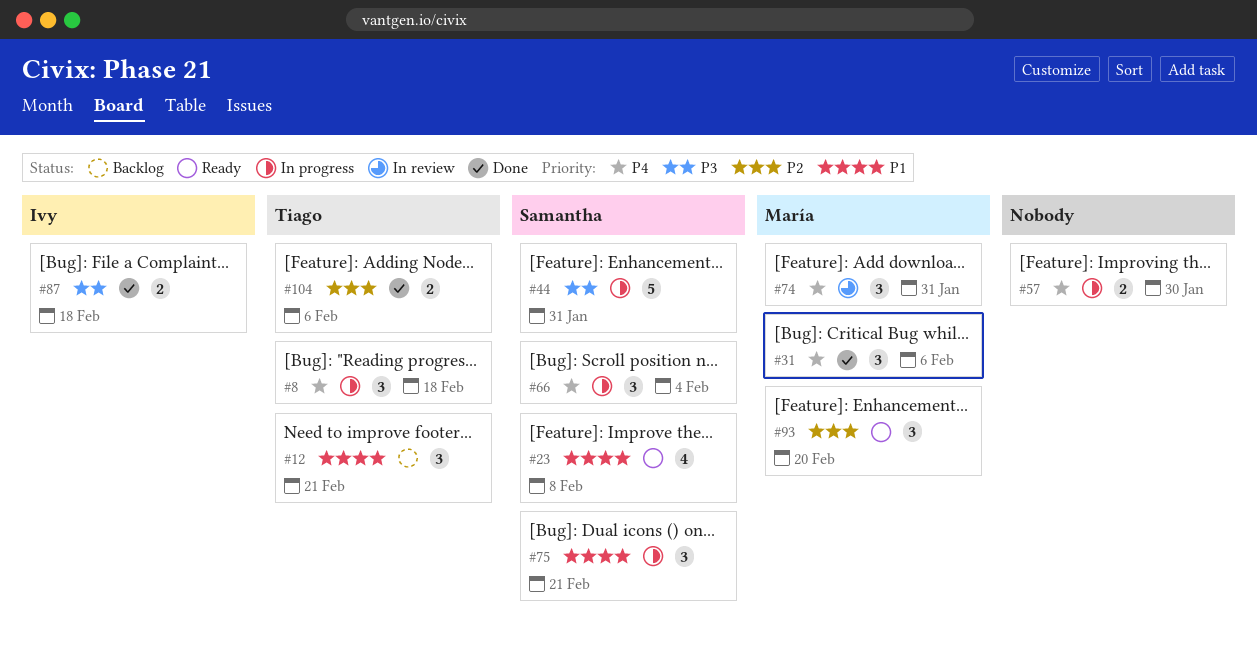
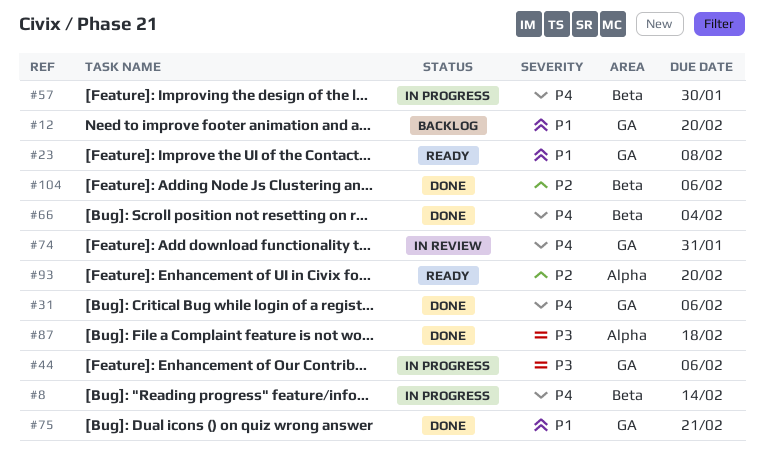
#8, due: Feb 18 -> Feb 14
#12, due: Feb 21 -> Feb 20
#44, due: Jan 31 -> Feb 6
#66, status: In progress -> Done
#75, status: In progress -> Done

